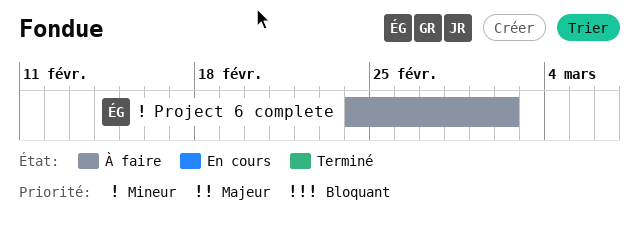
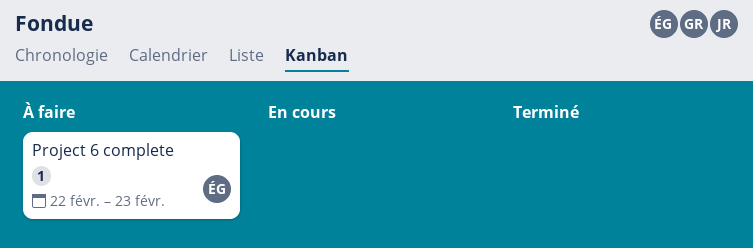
Project 6 complete, start: Feb 24 -> Feb 22
Project 6 complete, due: Mar 2 -> Feb 23

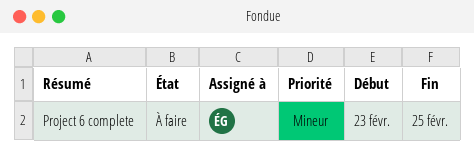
Project 6 complete, start: Feb 22 -> Feb 23
Project 6 complete, due: Feb 23 -> Feb 25

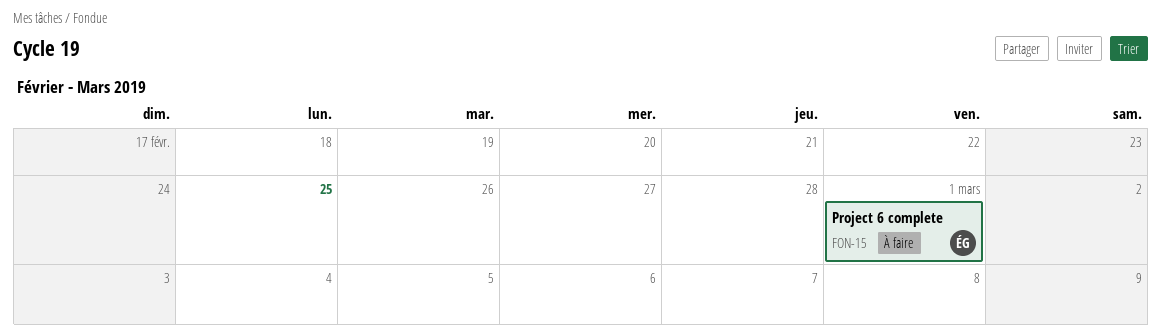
Project 6 complete, due: Feb 25 -> Mar 1

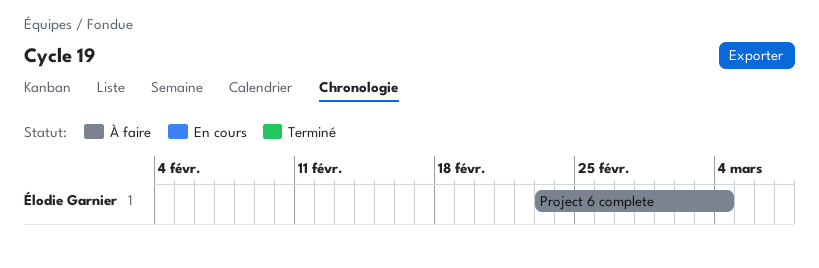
Project 6 complete, due: Mar 1 -> Mar 4

